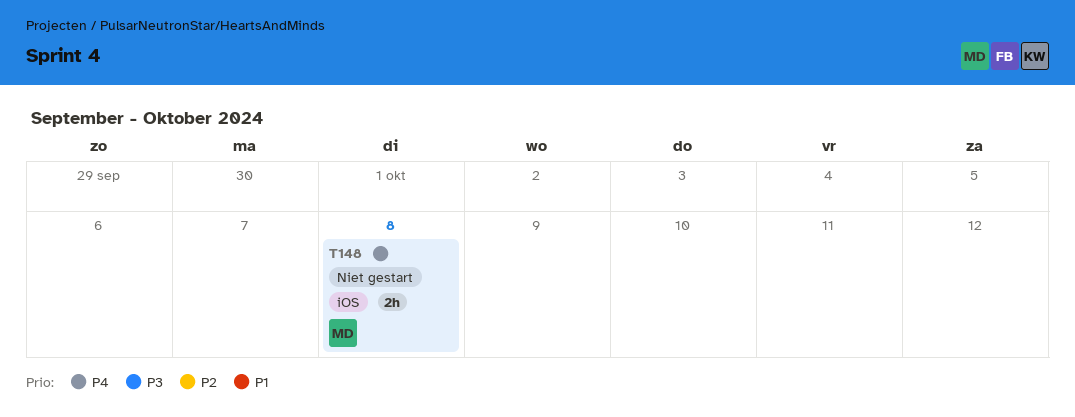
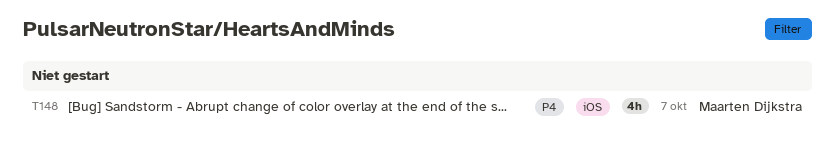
T148, estimate: 2h -> 4h
T148, due: Oct 8 -> Oct 7

